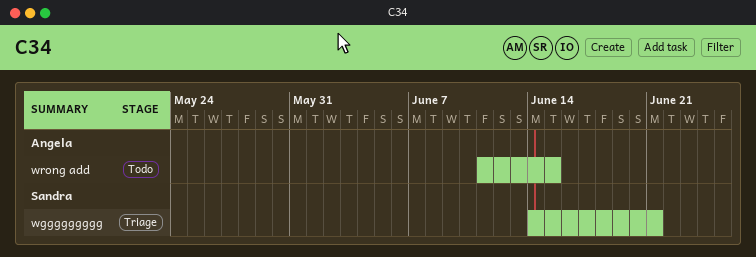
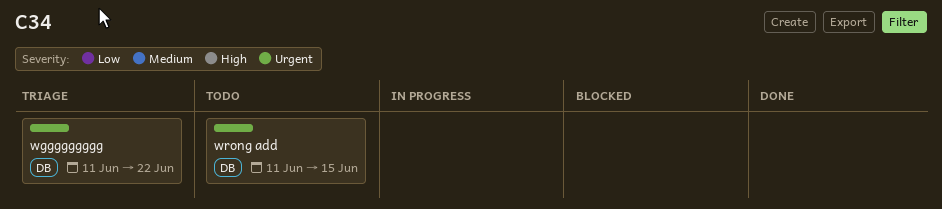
wggggggggg, start: Jun 14 -> Jun 11
wggggggggg, due: Jun 21 -> Jun 22

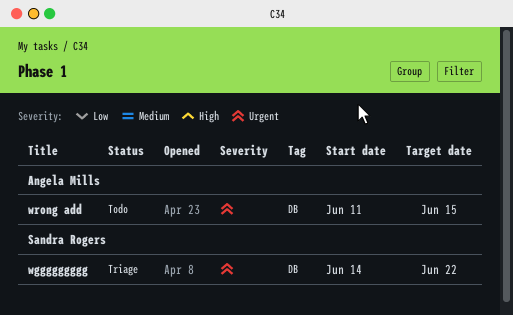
wggggggggg, start: Jun 11 -> Jun 14

